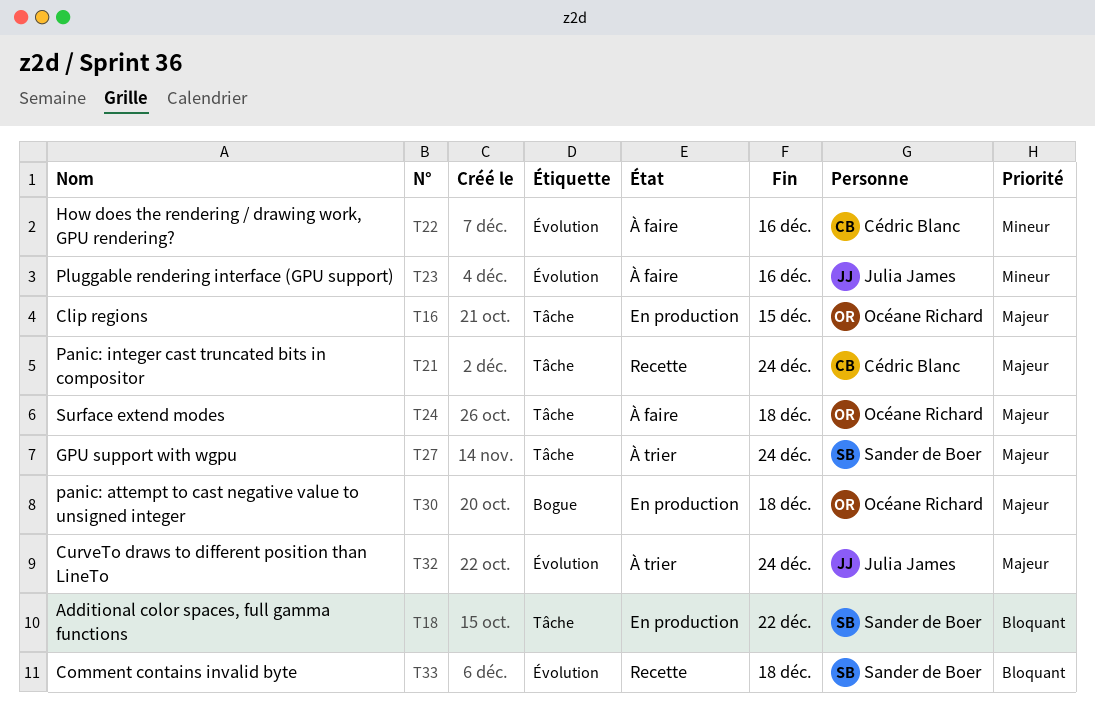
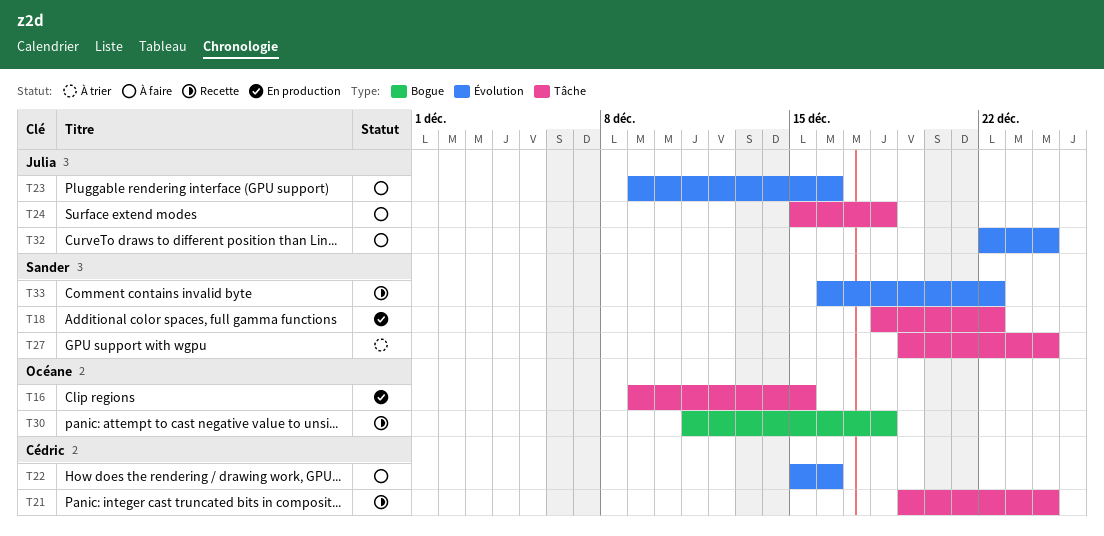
T24, owner: Océane Richard -> Julia James
T30, status: En production -> Recette
T32, status: À trier -> À faire
T33, due: Dec 18 -> Dec 22

